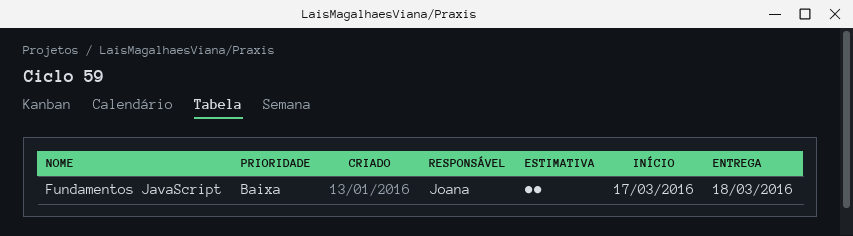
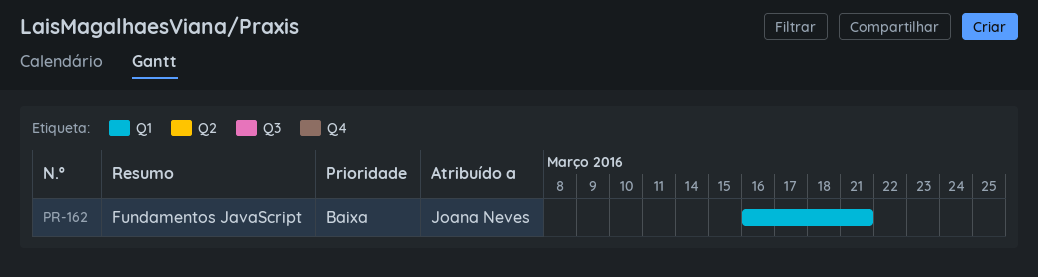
Fundamentos JavaScript, start: Mar 17 -> Mar 16
Fundamentos JavaScript, due: Mar 18 -> Mar 21

